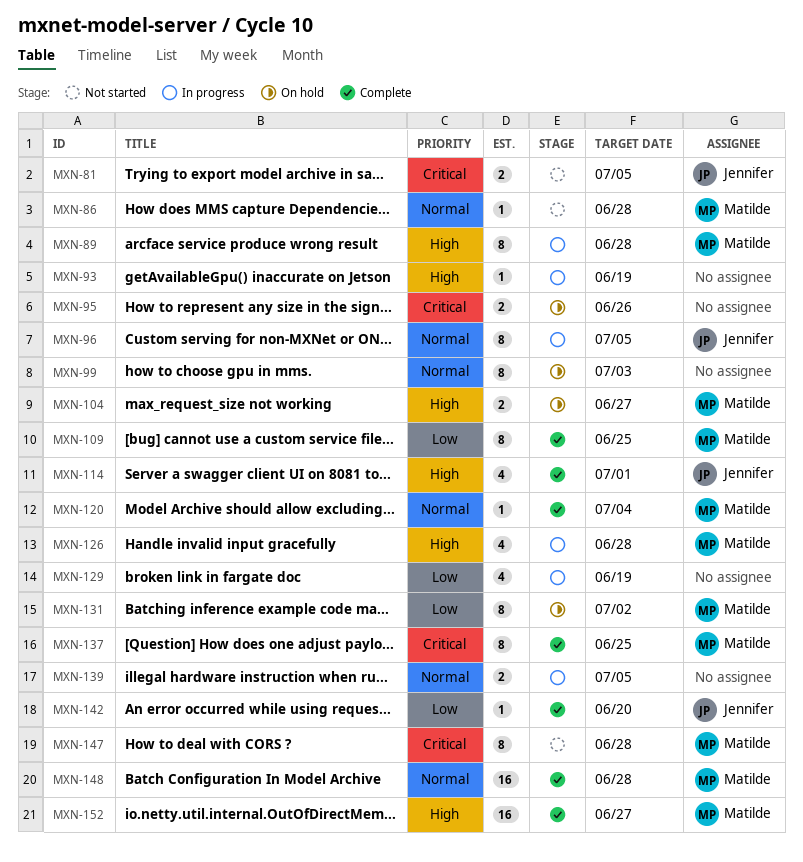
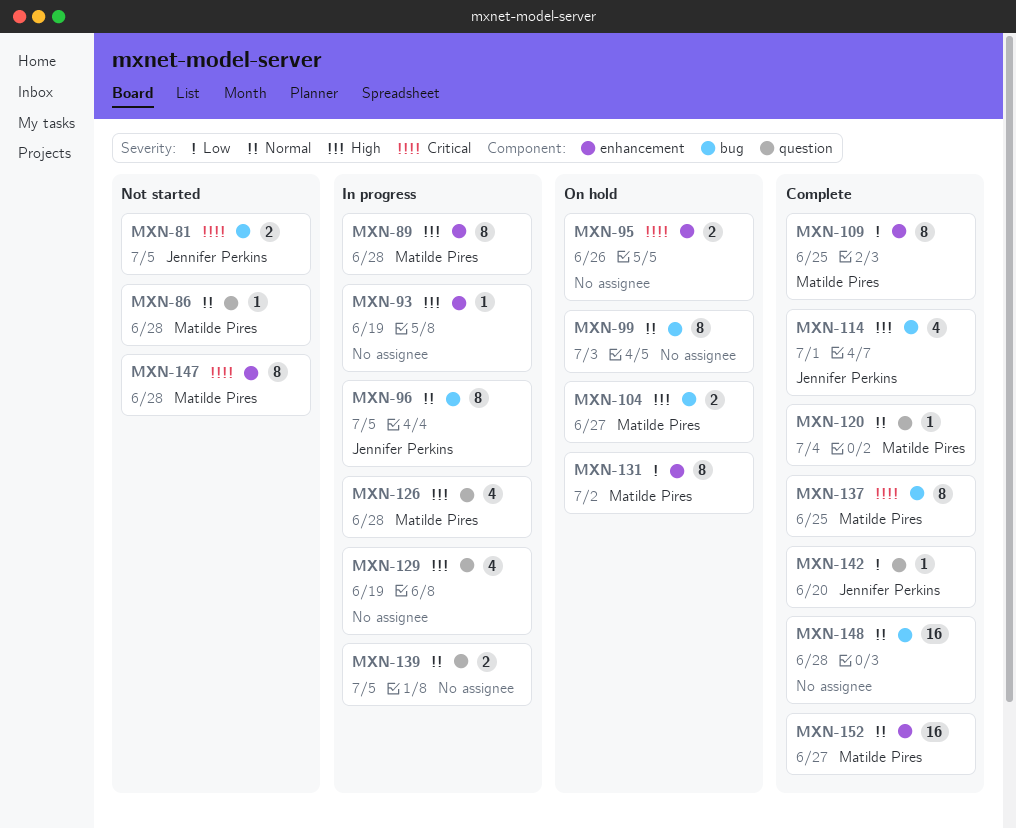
MXN-129, priority: Low -> High
MXN-148, owner: Matilde Pires -> none
MXN-152, priority: High -> Normal

